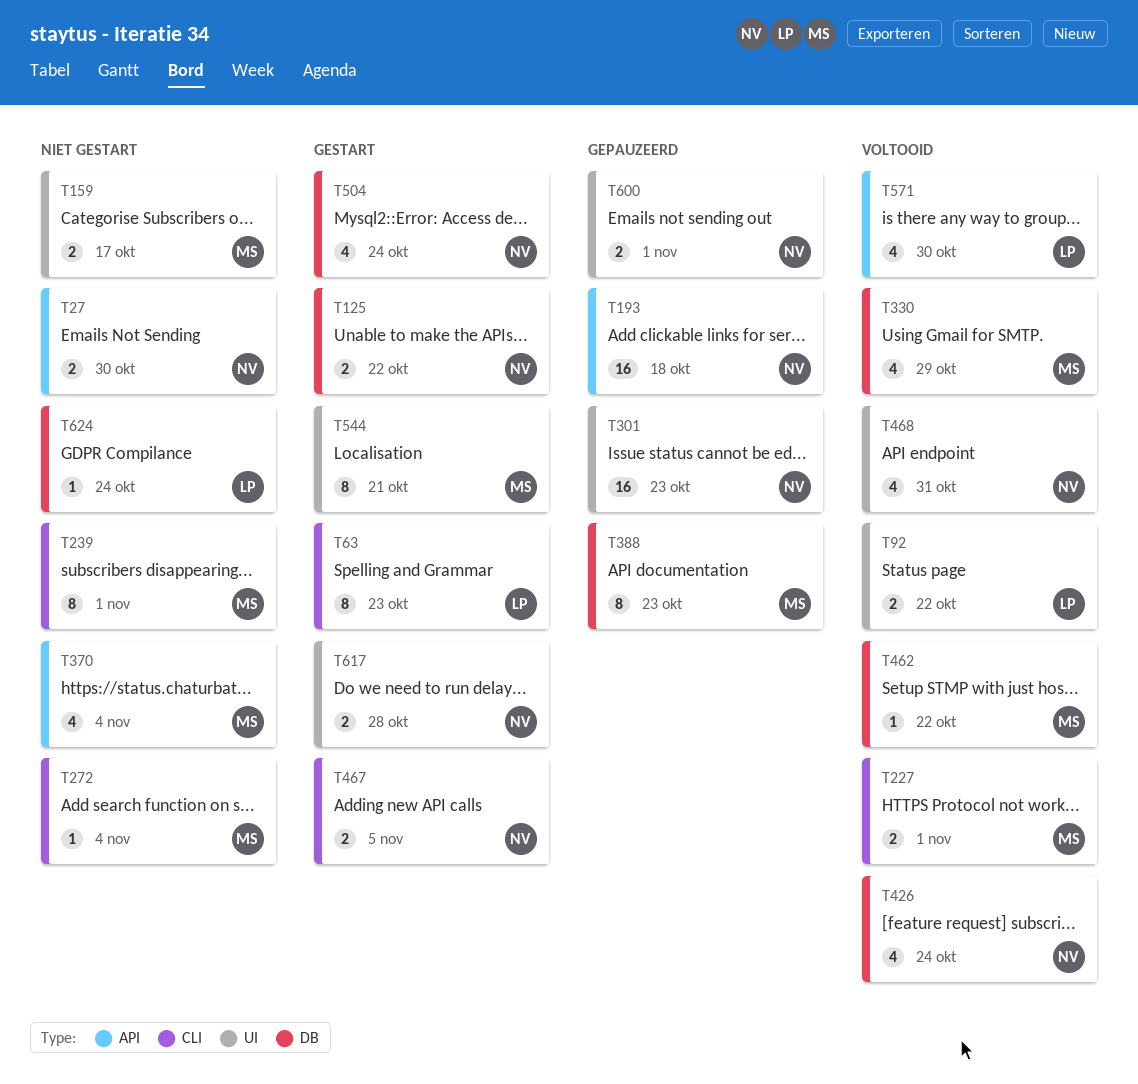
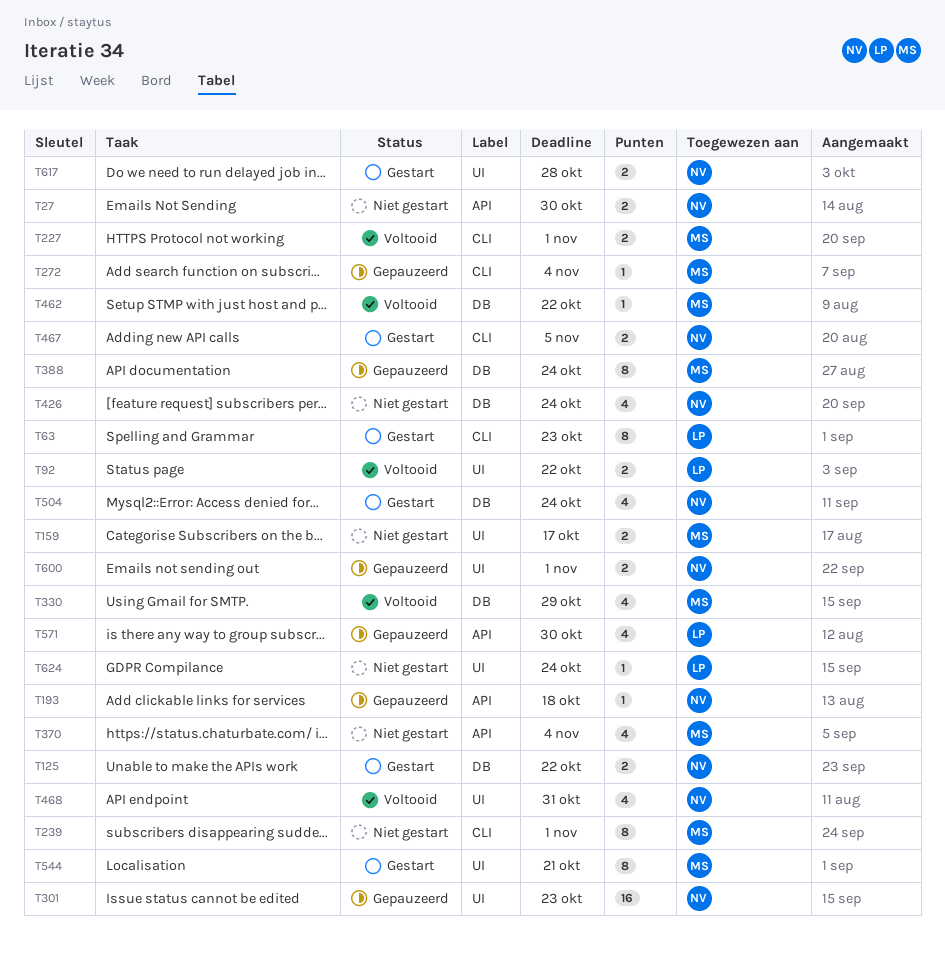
T193, estimate: 16 -> 1
T272, status: Niet gestart -> Gepauzeerd
T388, due: Oct 23 -> Oct 24
T426, status: Voltooid -> Niet gestart
T571, status: Voltooid -> Gepauzeerd
T624, label: DB -> UI

